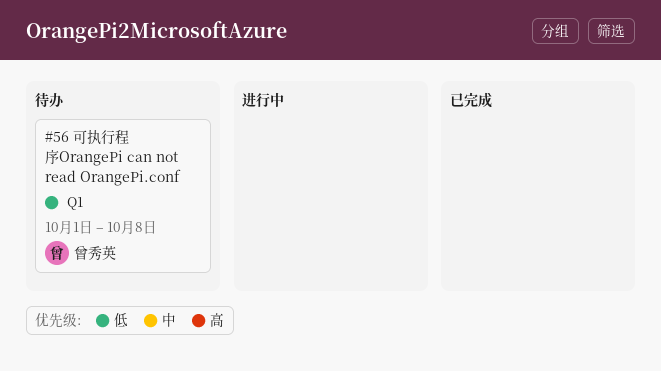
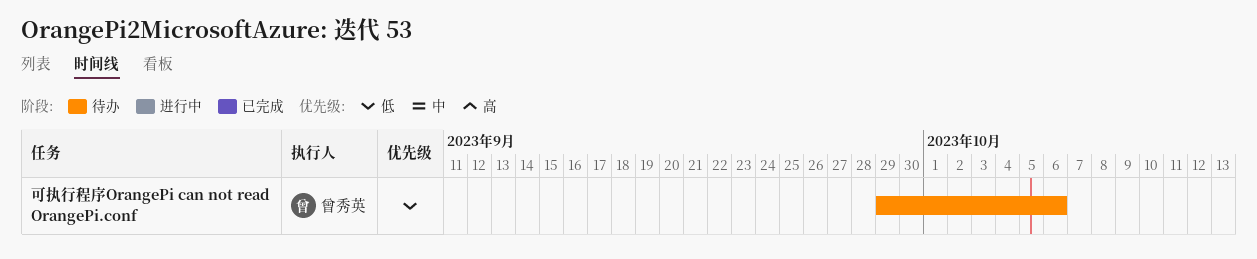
可执行程序OrangePi can not read OrangePi.conf, start: Oct 1 -> Sep 29
可执行程序OrangePi can not read OrangePi.conf, due: Oct 8 -> Oct 6

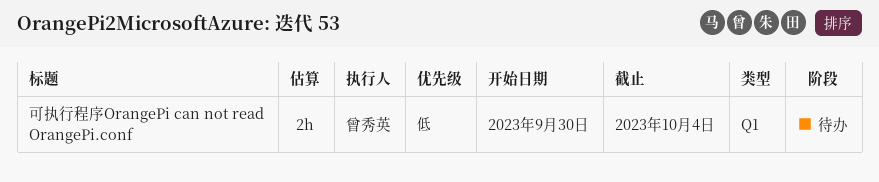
可执行程序OrangePi can not read OrangePi.conf, start: Sep 29 -> Sep 30
可执行程序OrangePi can not read OrangePi.conf, due: Oct 6 -> Oct 4

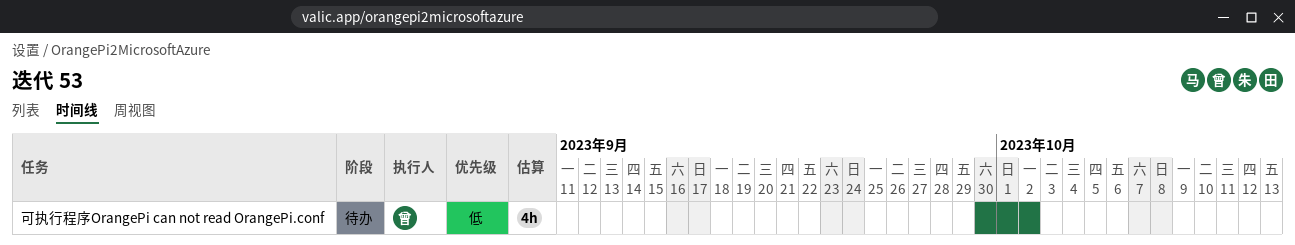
可执行程序OrangePi can not read OrangePi.conf, estimate: 2h -> 4h
可执行程序OrangePi can not read OrangePi.conf, due: Oct 4 -> Oct 2

